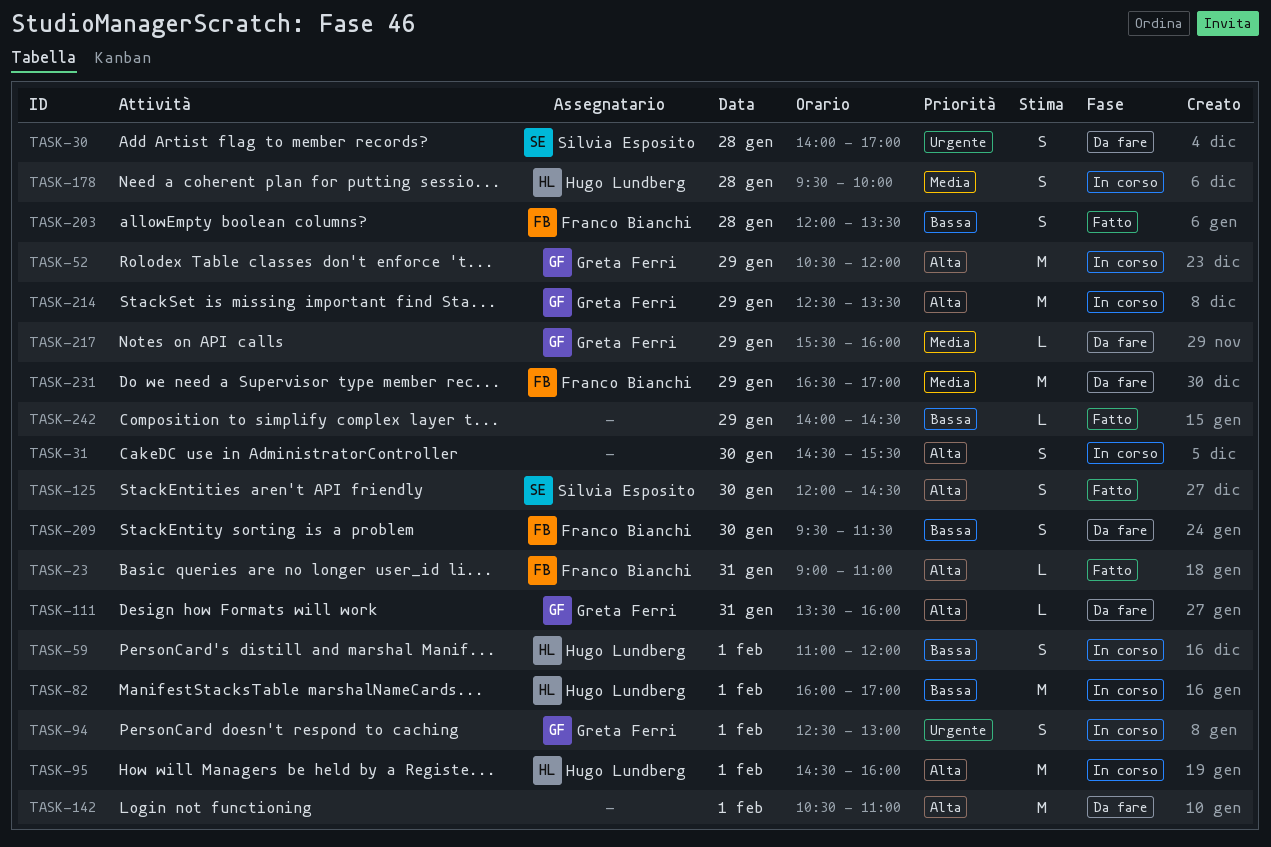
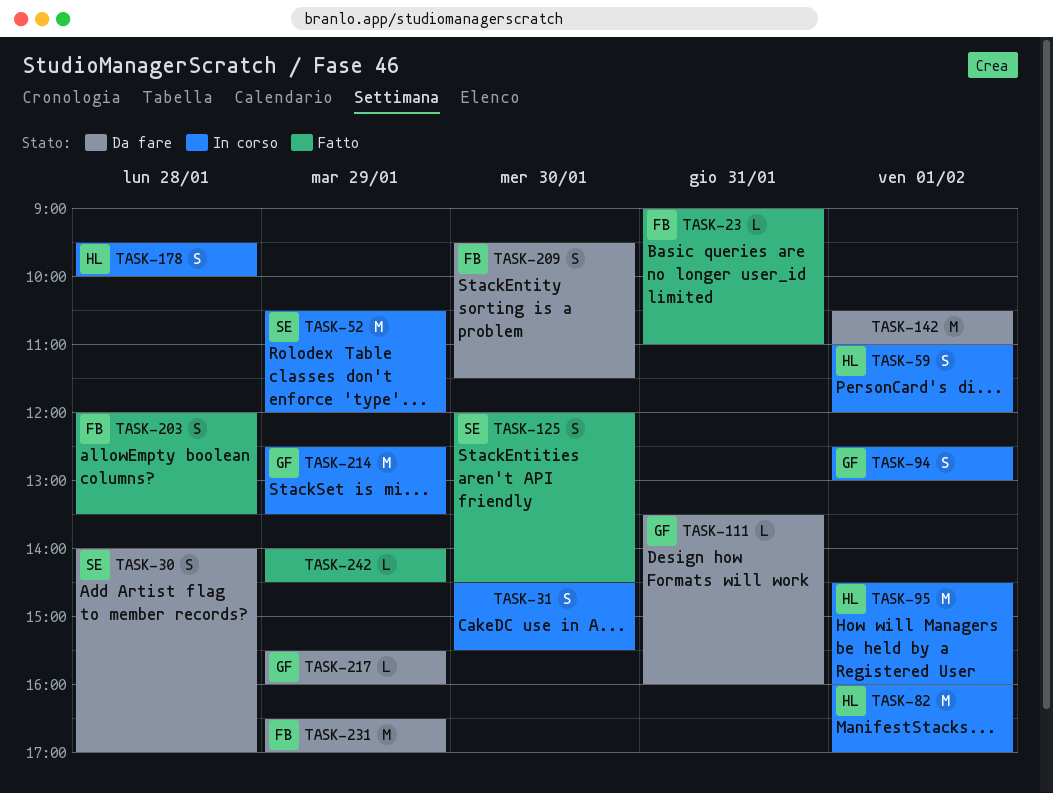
TASK-52, owner: Greta Ferri -> Silvia Esposito

